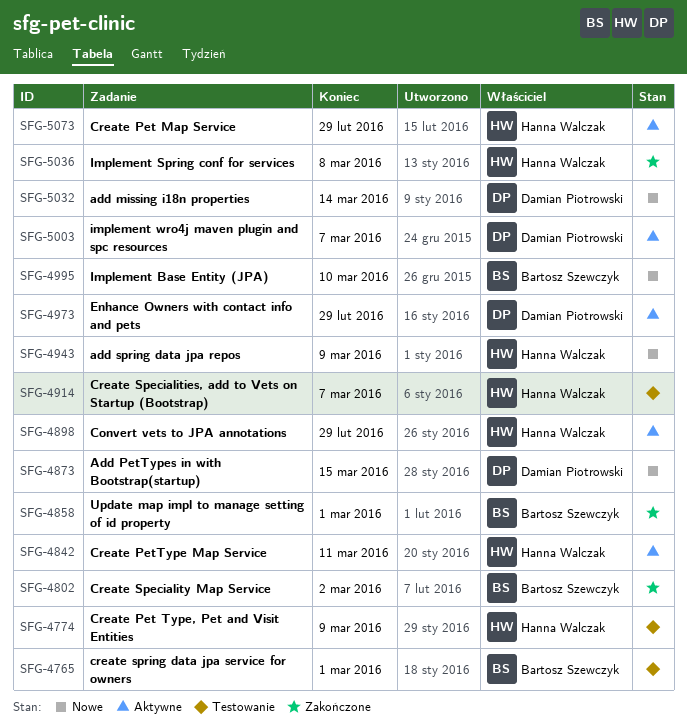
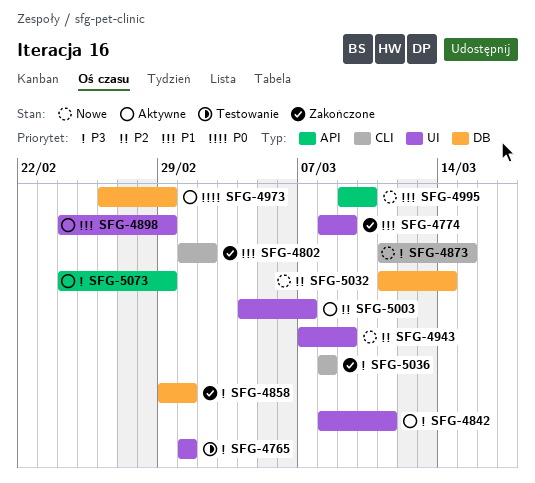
SFG-4774, status: Testowanie -> Zakończone
SFG-4914: present -> none

